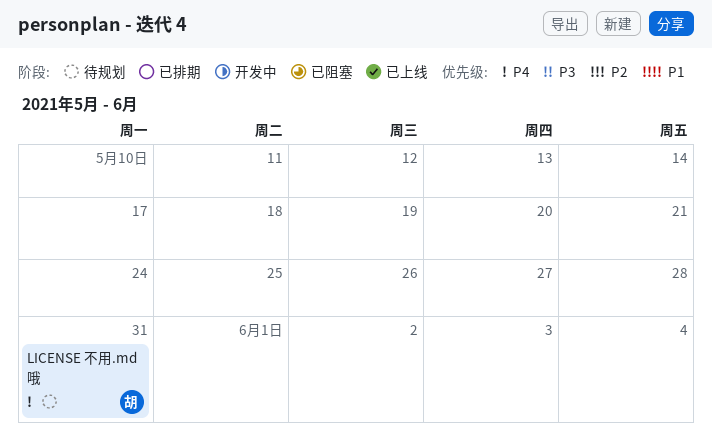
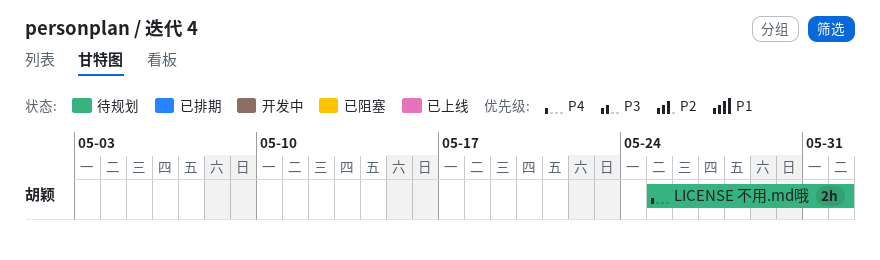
LICENSE 不用.md哦, due: May 31 -> Jun 1

